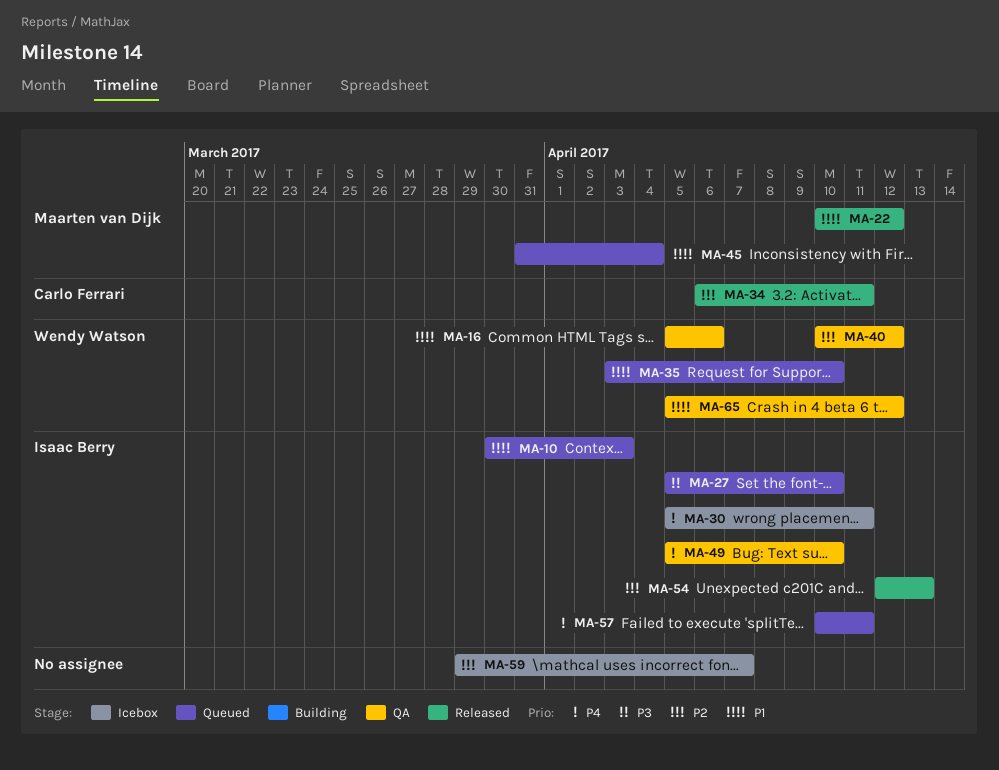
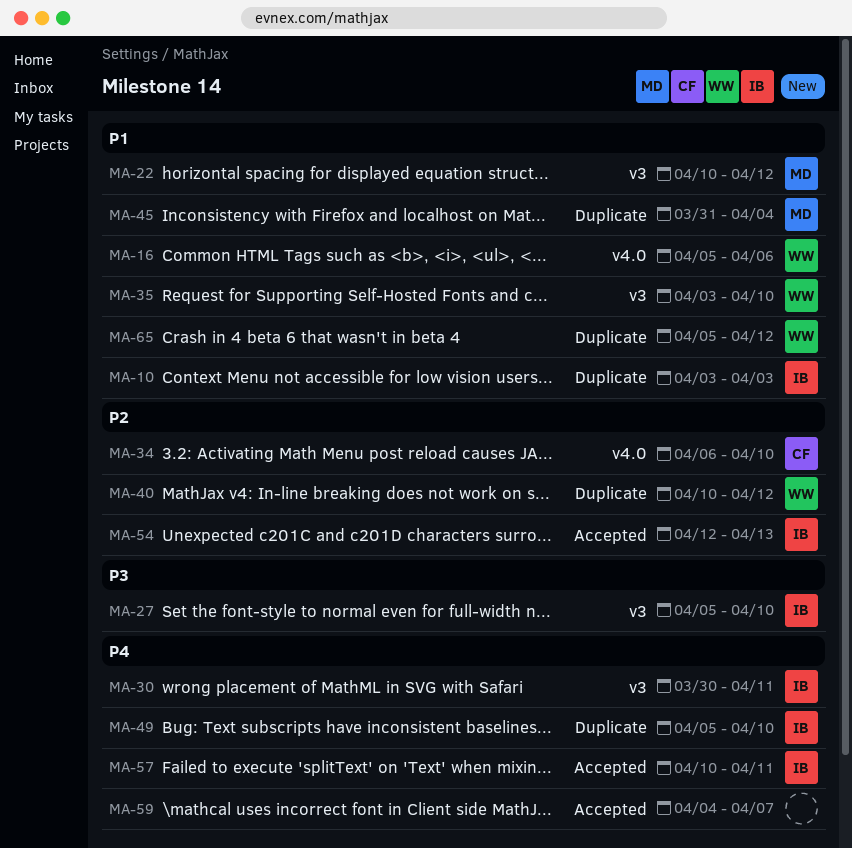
MA-10, start: Mar 30 -> Apr 3
MA-30, start: Apr 5 -> Mar 30
MA-34, due: Apr 11 -> Apr 10
MA-59, priority: P2 -> P4
MA-59, start: Mar 29 -> Apr 4

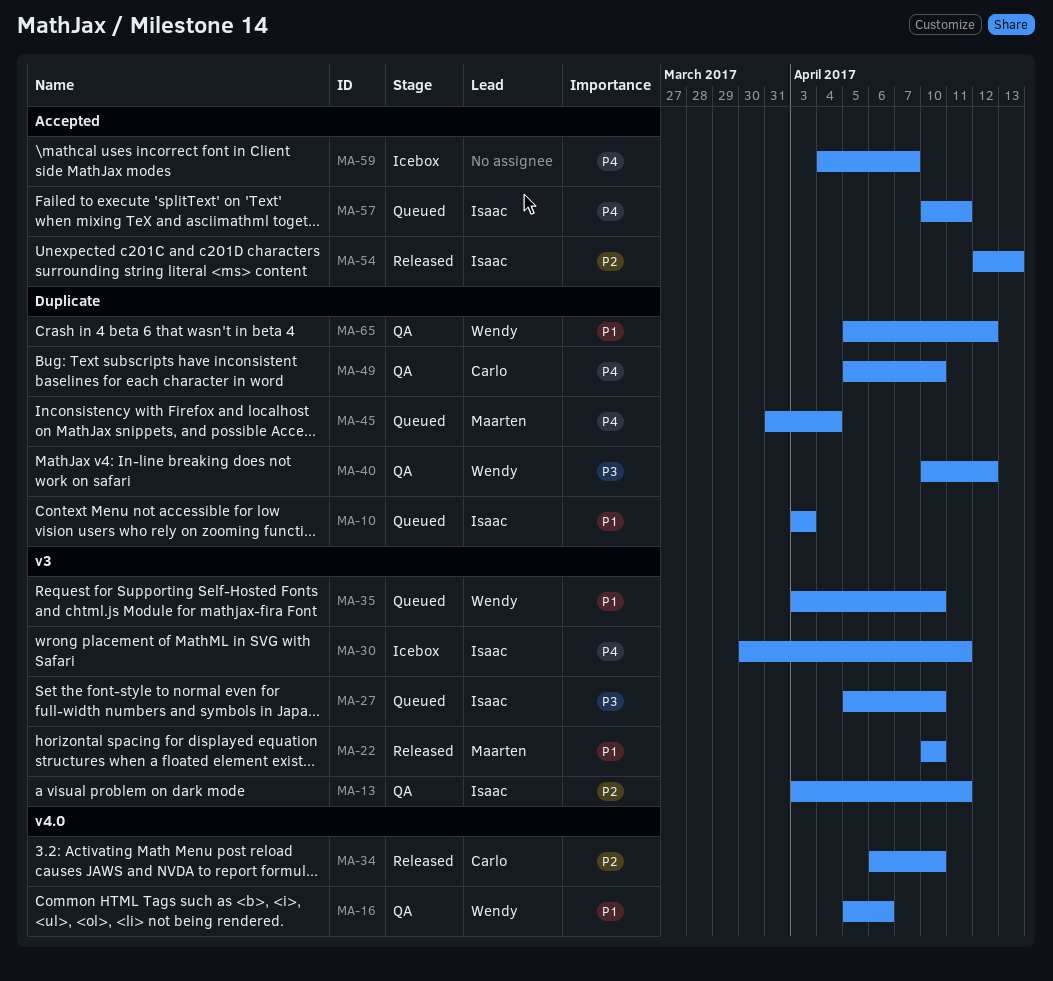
MA-13: none -> present
MA-22, due: Apr 12 -> Apr 10
MA-40, priority: P2 -> P3
MA-45, priority: P1 -> P4
MA-49, owner: Isaac -> Carlo

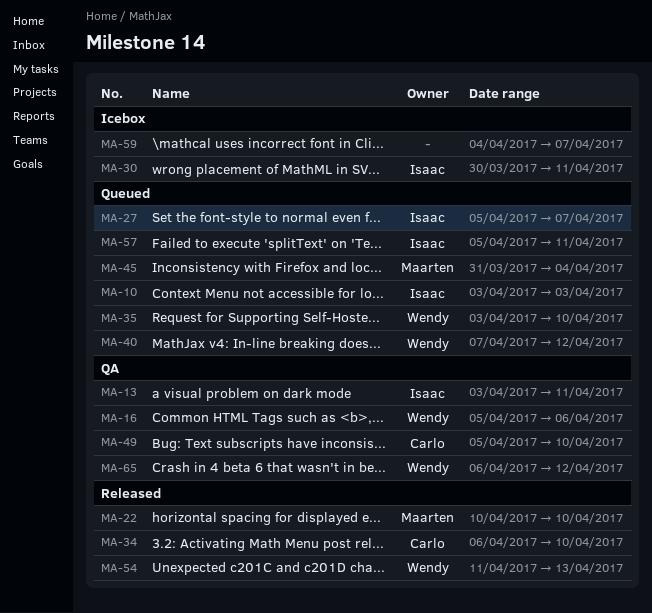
MA-27, due: Apr 10 -> Apr 7
MA-40, status: QA -> Queued
MA-40, start: Apr 10 -> Apr 7
MA-54, owner: Isaac -> Wendy
MA-54, start: Apr 12 -> Apr 11
MA-57, start: Apr 10 -> Apr 5
MA-65, start: Apr 5 -> Apr 6

